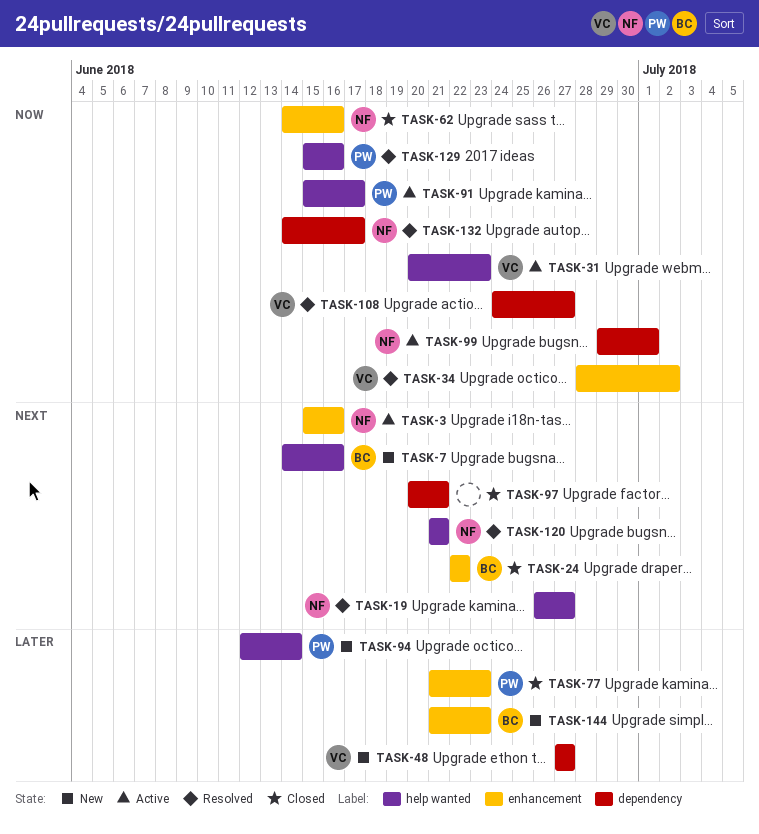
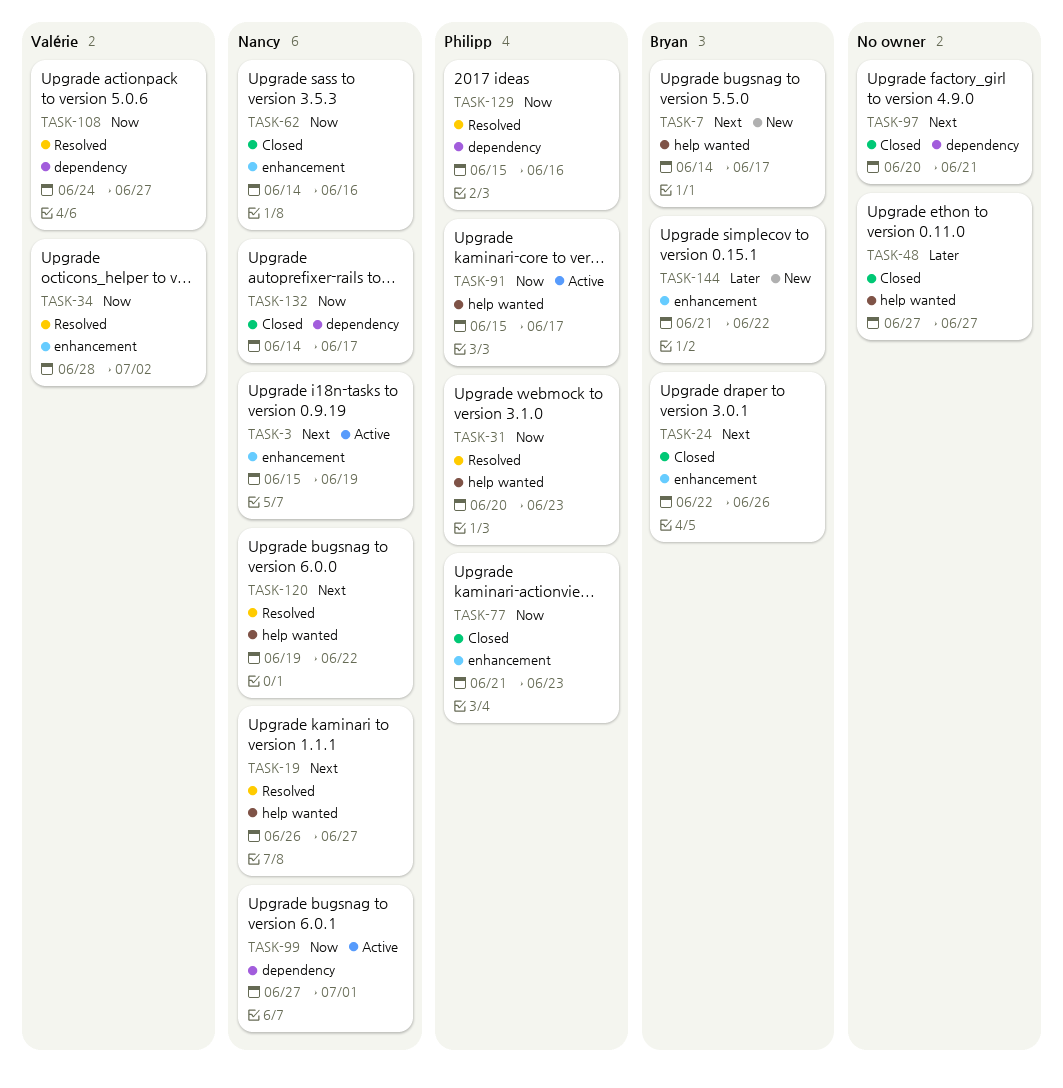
TASK-3, due: Jun 16 -> Jun 19
TASK-7, due: Jun 16 -> Jun 17
TASK-24, due: Jun 22 -> Jun 26
TASK-31, status: Active -> Resolved
TASK-31, owner: Valérie -> Philipp
TASK-48, status: New -> Closed
TASK-48, owner: Valérie -> none
TASK-48, label: dependency -> help wanted
TASK-77, priority: Later -> Now
TASK-94: present -> none
TASK-99, start: Jun 29 -> Jun 27
TASK-120, start: Jun 21 -> Jun 19
TASK-120, due: Jun 21 -> Jun 22
TASK-129, label: help wanted -> dependency
TASK-132, status: Resolved -> Closed
TASK-144, due: Jun 23 -> Jun 22

